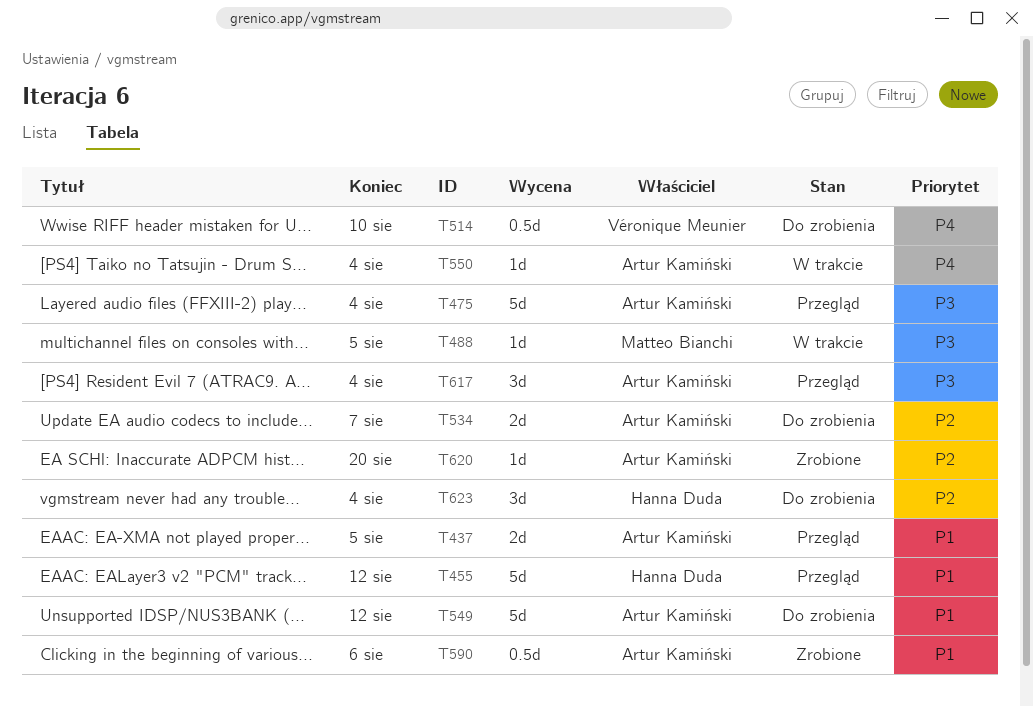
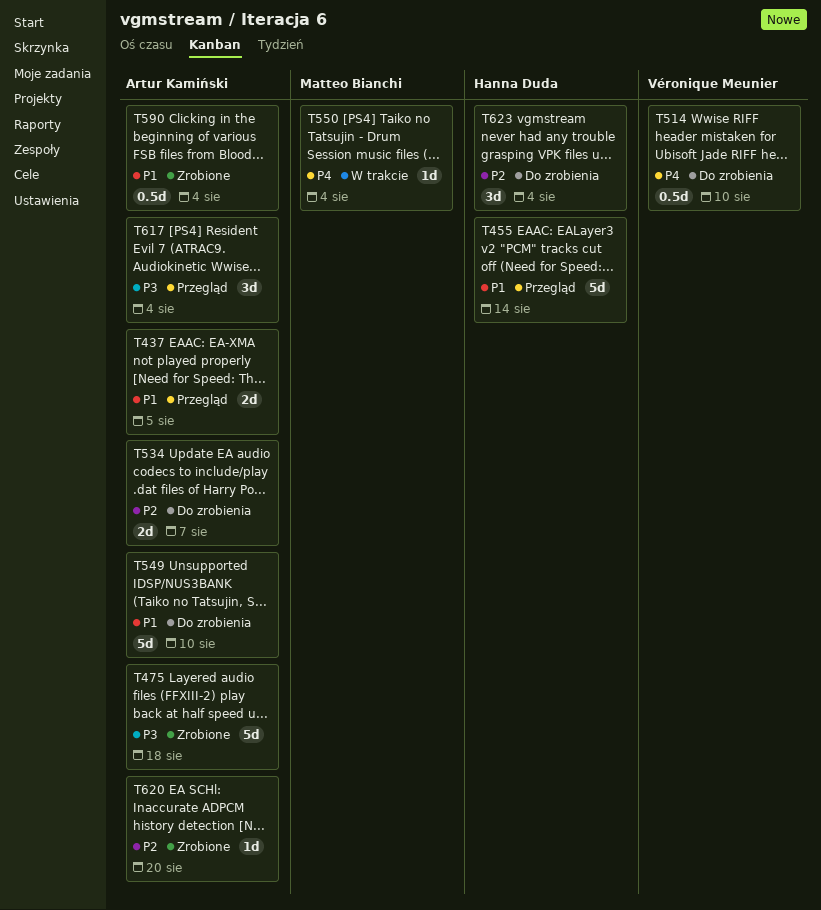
T455, due: Aug 12 -> Aug 14
T475, status: Przegląd -> Zrobione
T475, due: Aug 4 -> Aug 18
T488: present -> none
T549, due: Aug 12 -> Aug 10
T550, owner: Artur Kamiński -> Matteo Bianchi
T590, due: Aug 6 -> Aug 4

